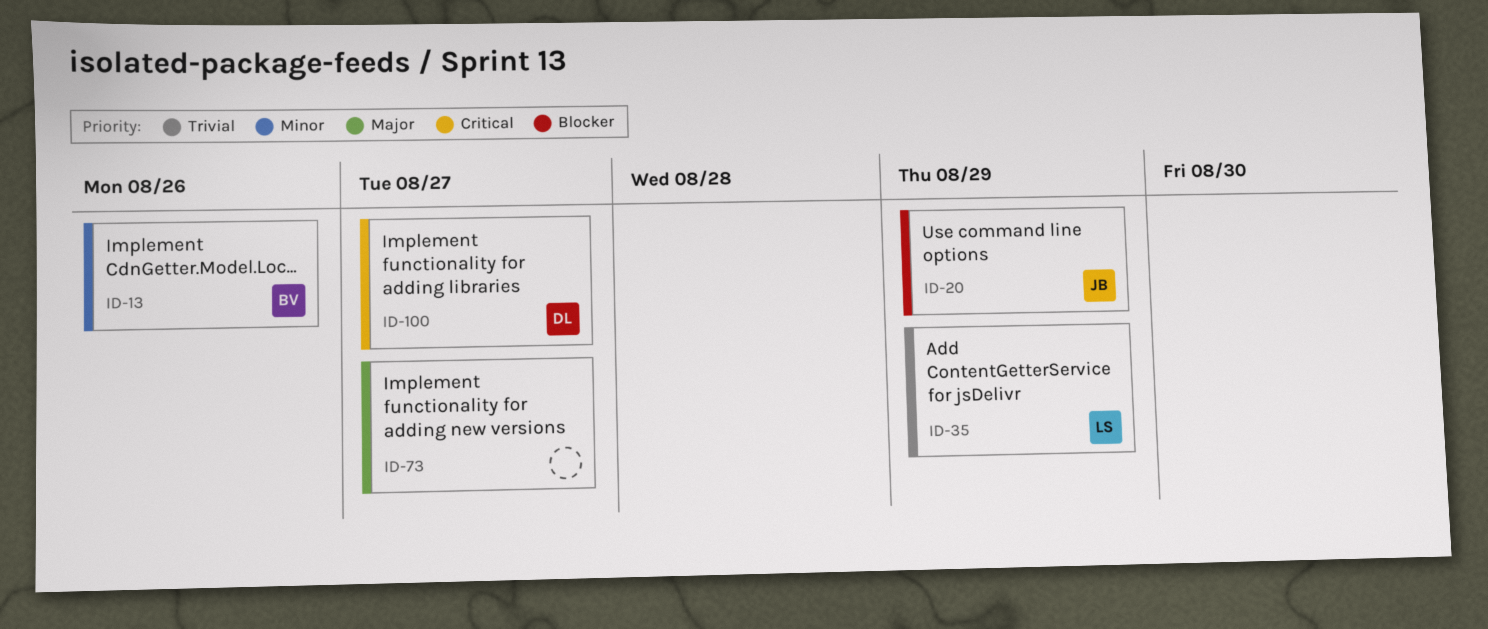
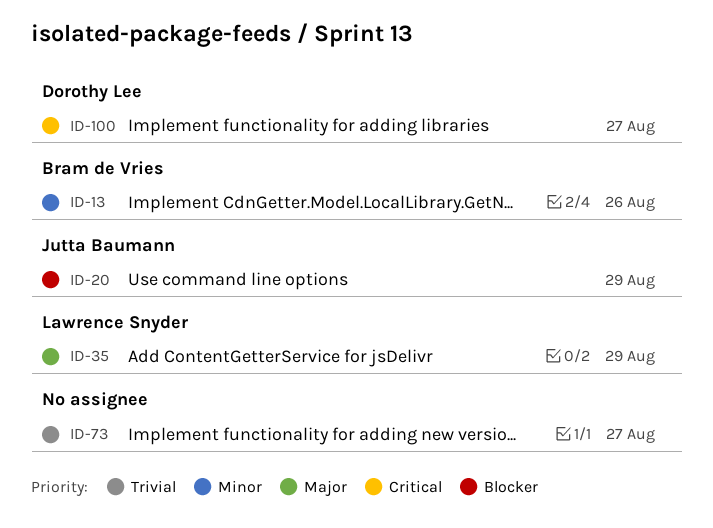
ID-35, priority: Trivial -> Major
ID-73, priority: Major -> Trivial

